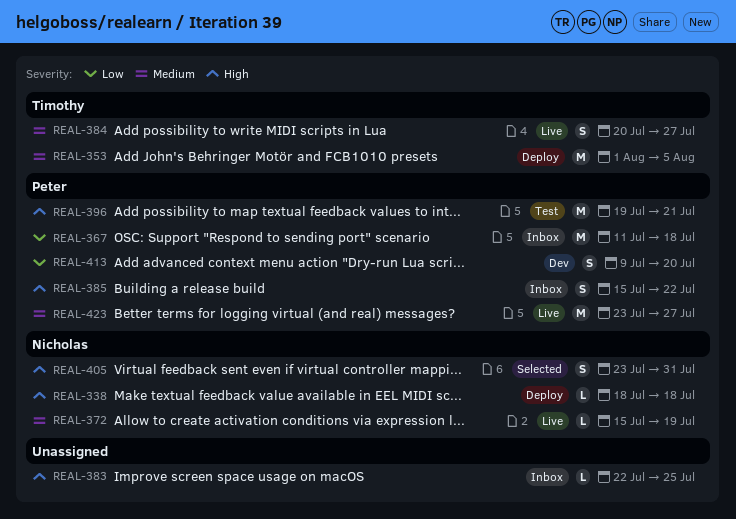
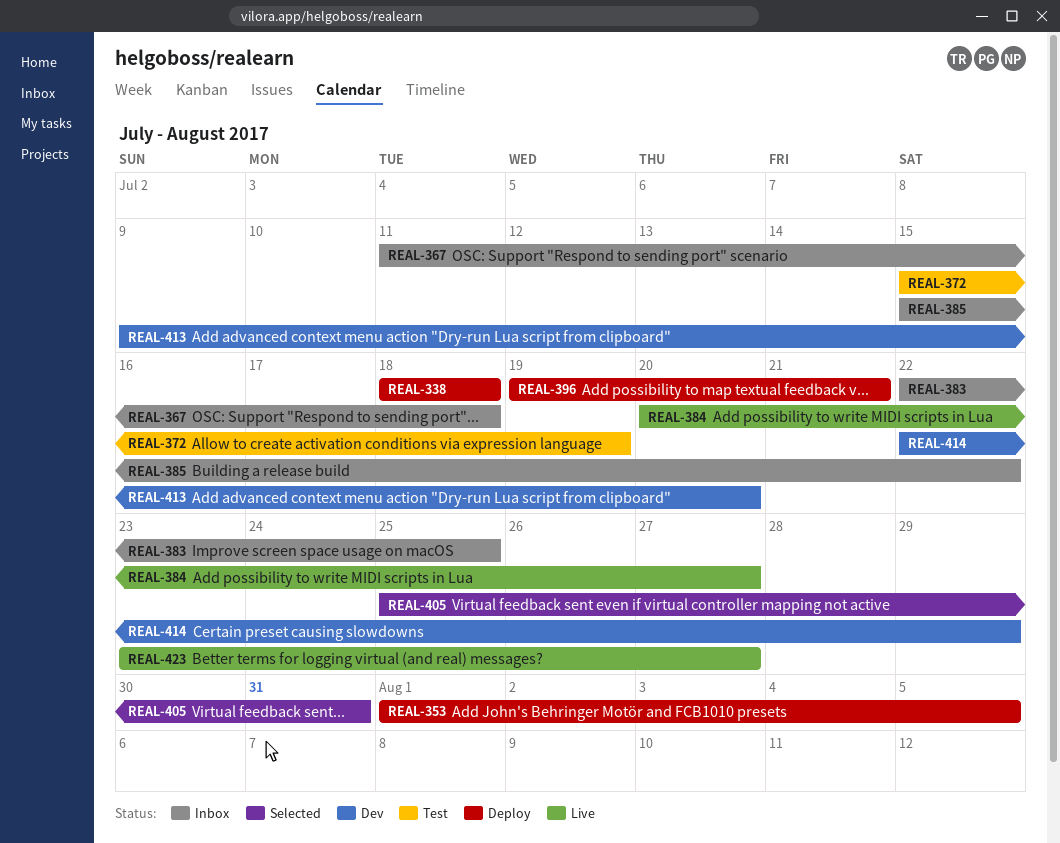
REAL-372, status: Live -> Test
REAL-396, status: Test -> Deploy
REAL-405, start: Jul 23 -> Jul 25
REAL-414: none -> present

